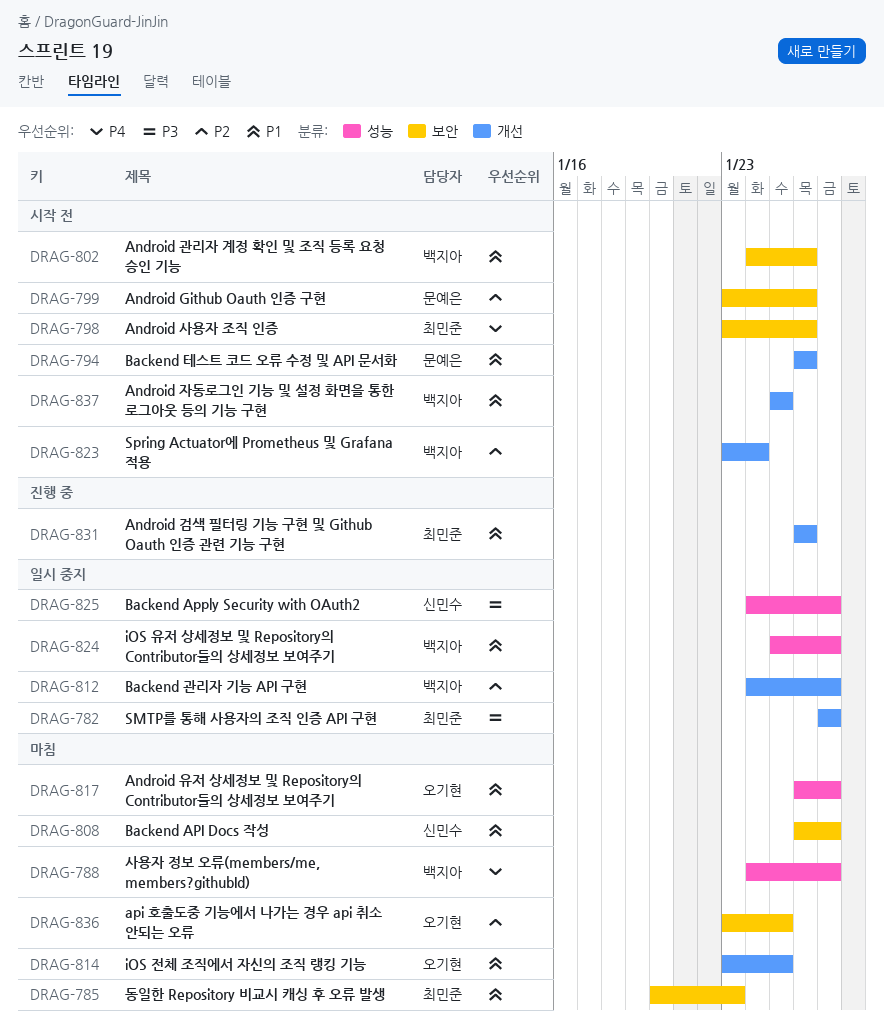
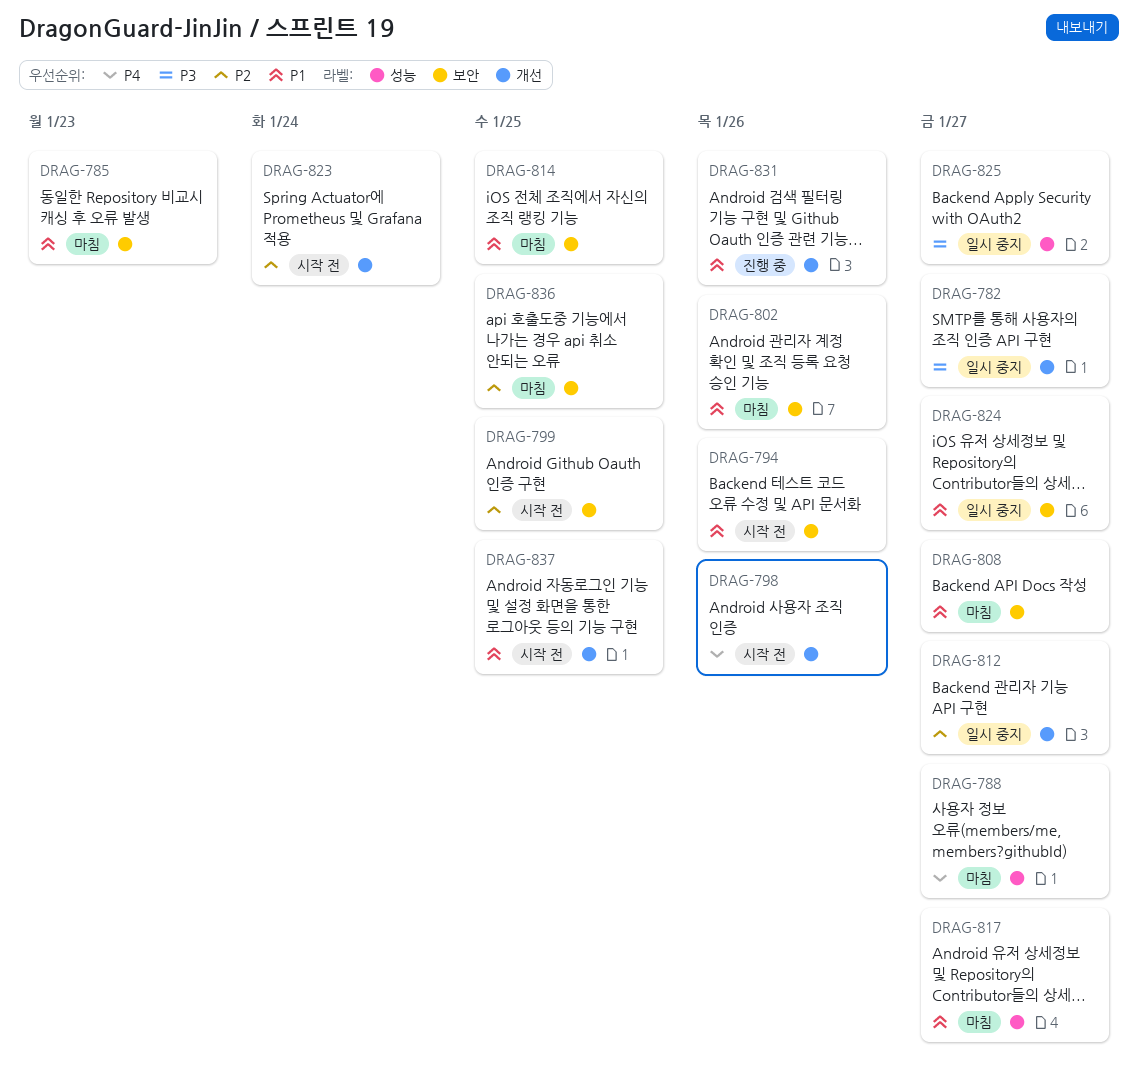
DRAG-794, label: 개선 -> 보안
DRAG-798, label: 보안 -> 개선
DRAG-799, due: Jan 26 -> Jan 25
DRAG-802, status: 시작 전 -> 마침
DRAG-814, label: 개선 -> 보안
DRAG-824, label: 성능 -> 보안

